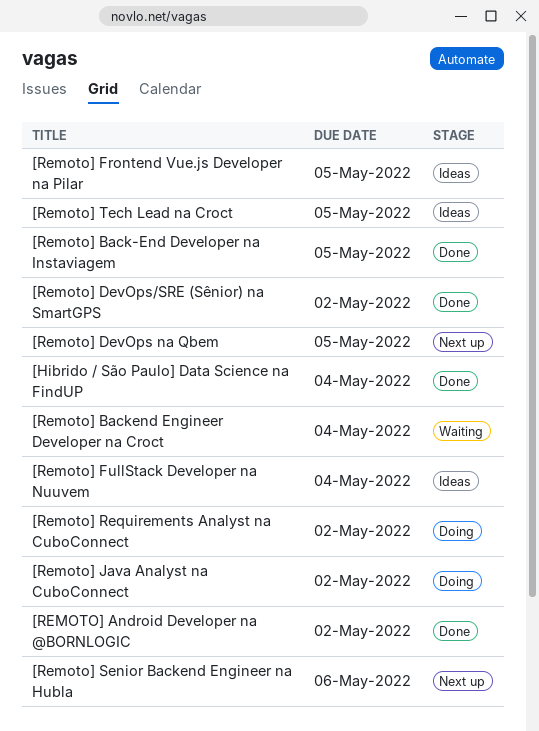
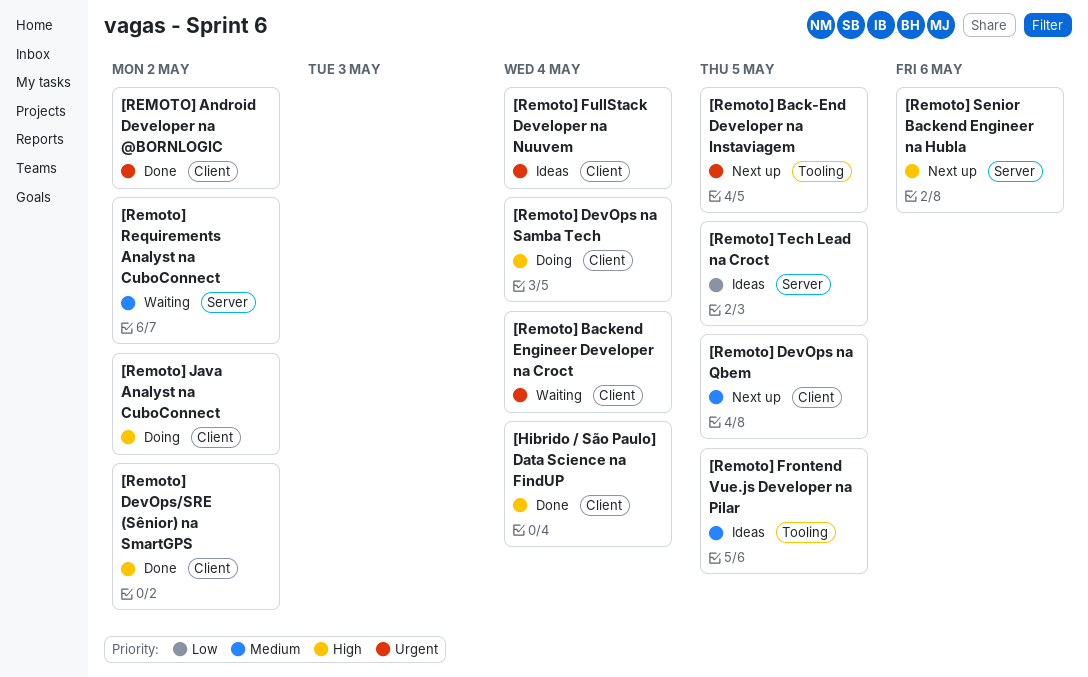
[Remoto] Back-End Developer na Instaviagem, status: Done -> Next up
[Remoto] DevOps na Samba Tech: none -> present
[Remoto] Requirements Analyst na CuboConnect, status: Doing -> Waiting

